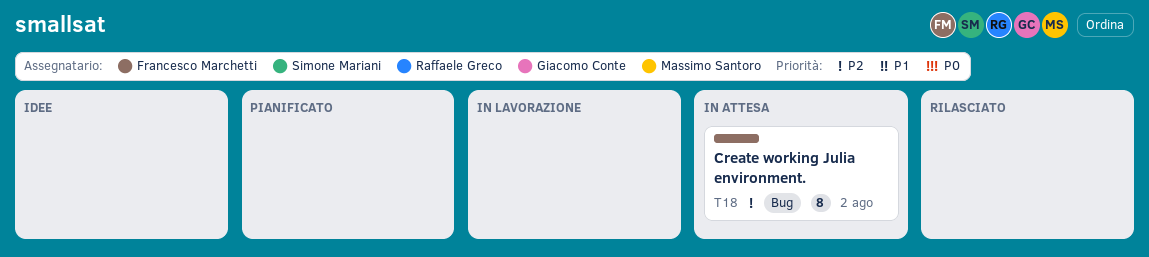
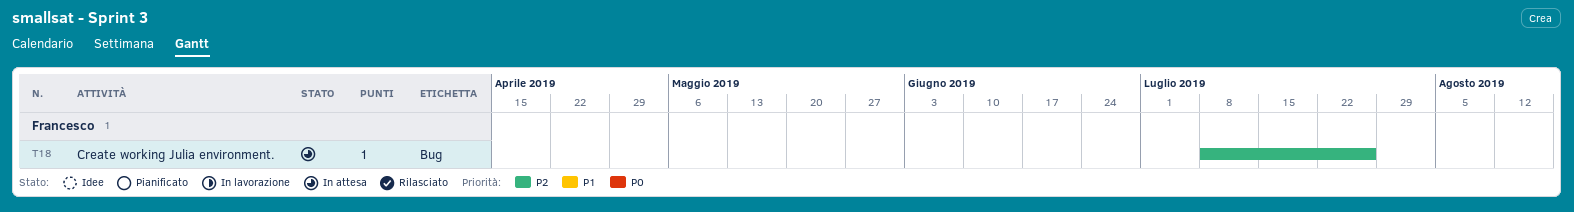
T18, estimate: 8 -> 1
T18, due: Aug 2 -> Jul 26

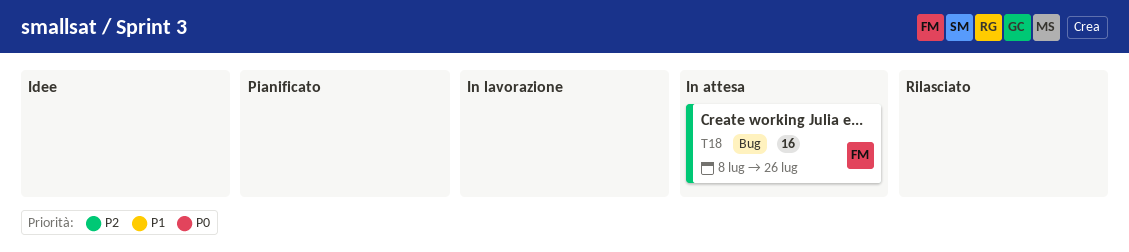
T18, estimate: 1 -> 16

